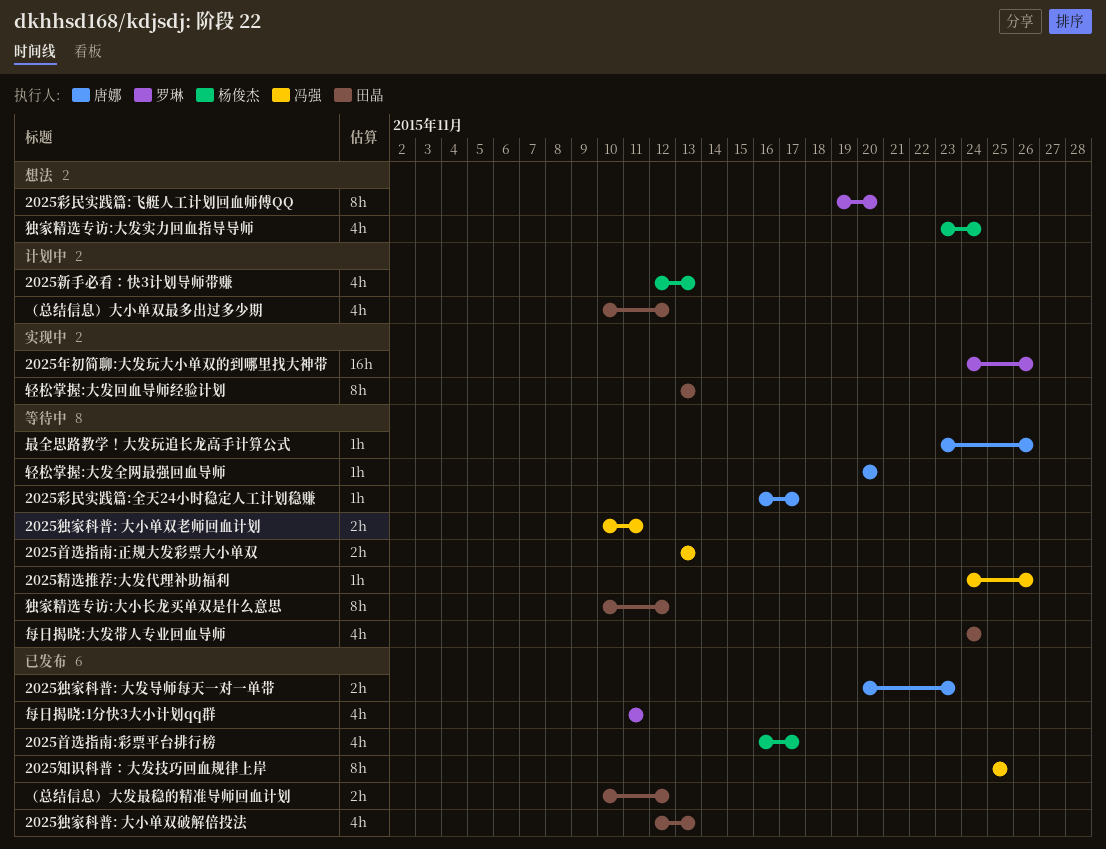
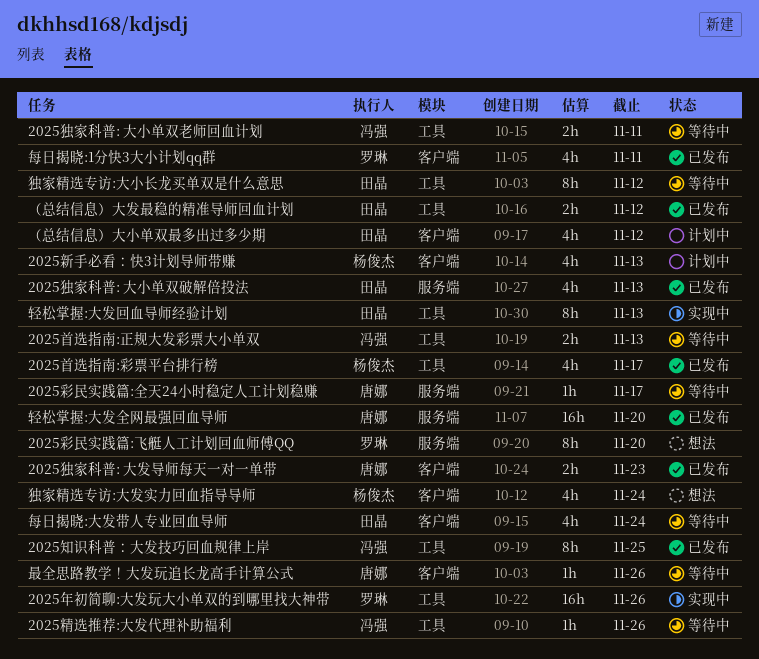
轻松掌握:大发全网最强回血导师, status: 等待中 -> 已发布
轻松掌握:大发全网最强回血导师, estimate: 1h -> 16h

